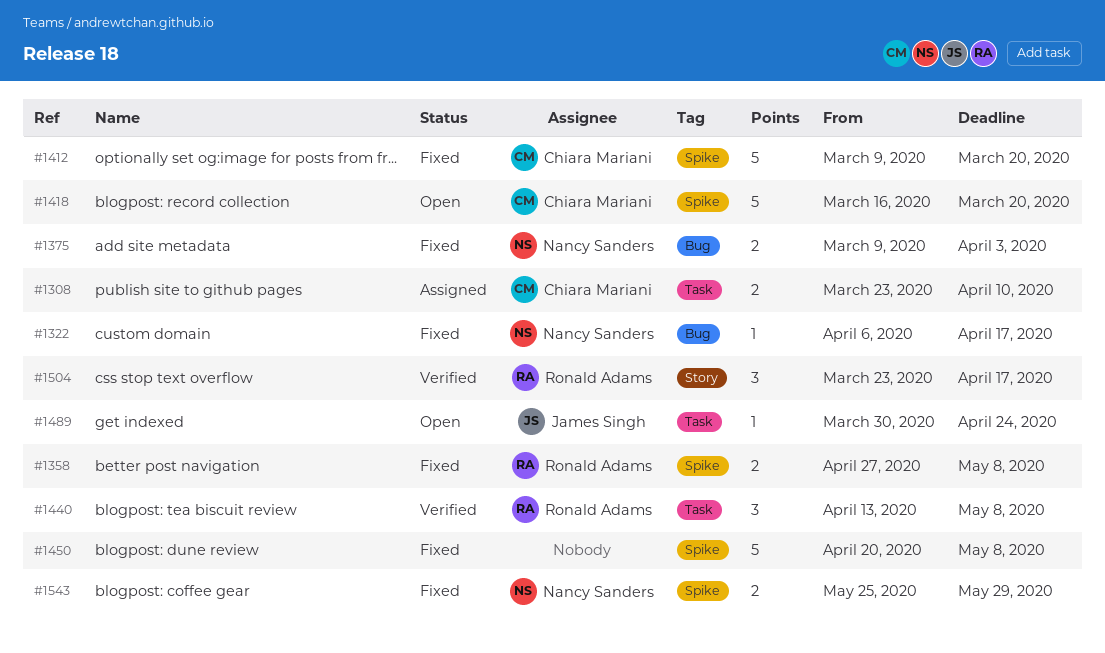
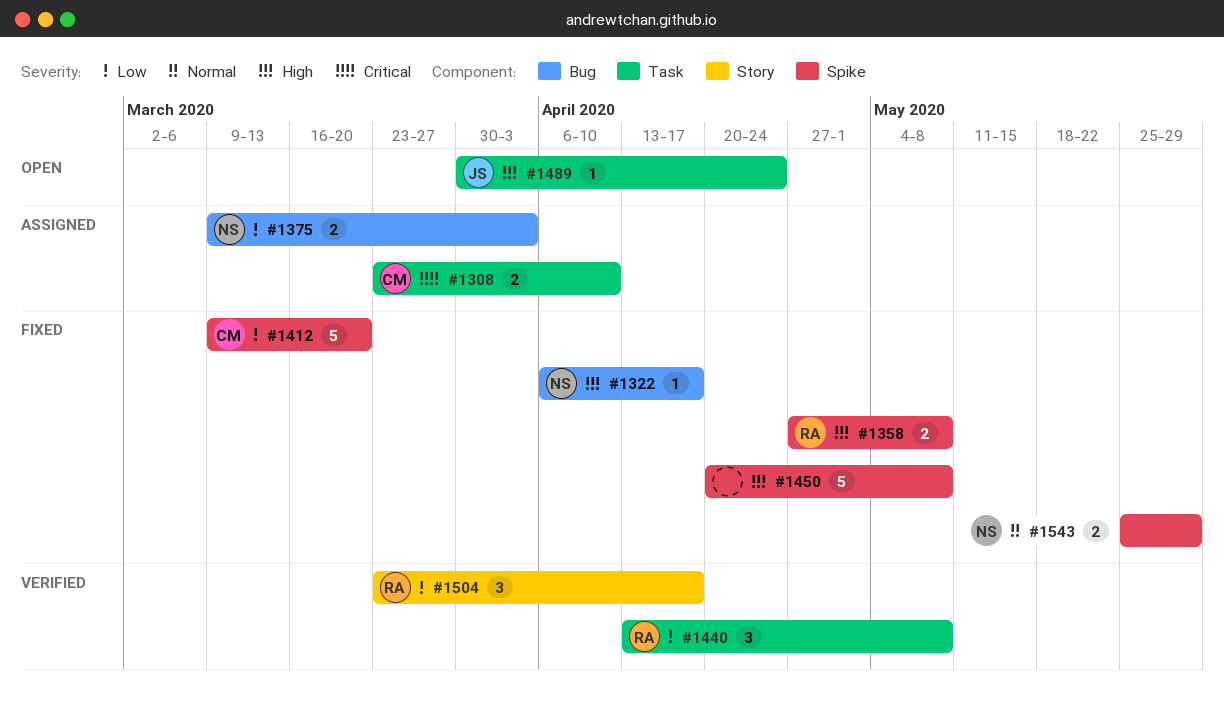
#1375, status: Fixed -> Assigned
#1418: present -> none

